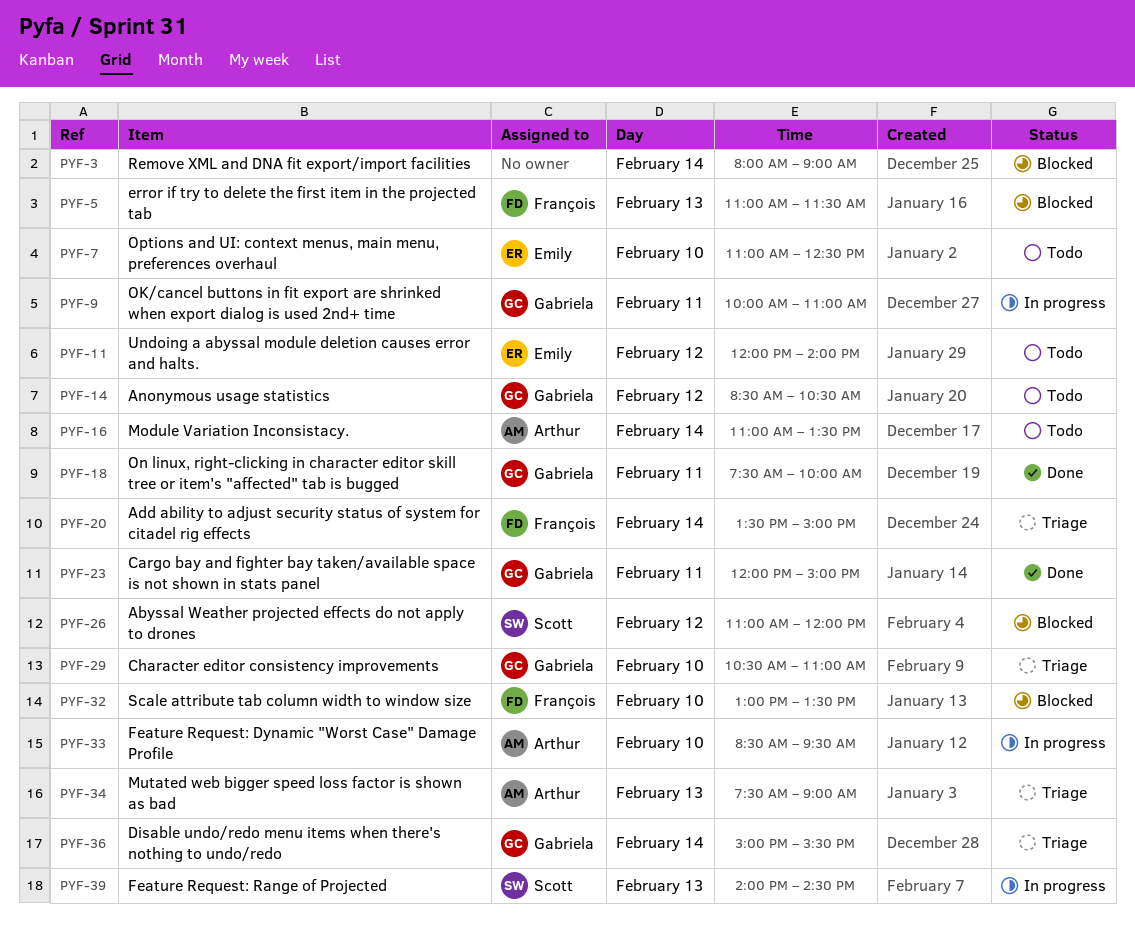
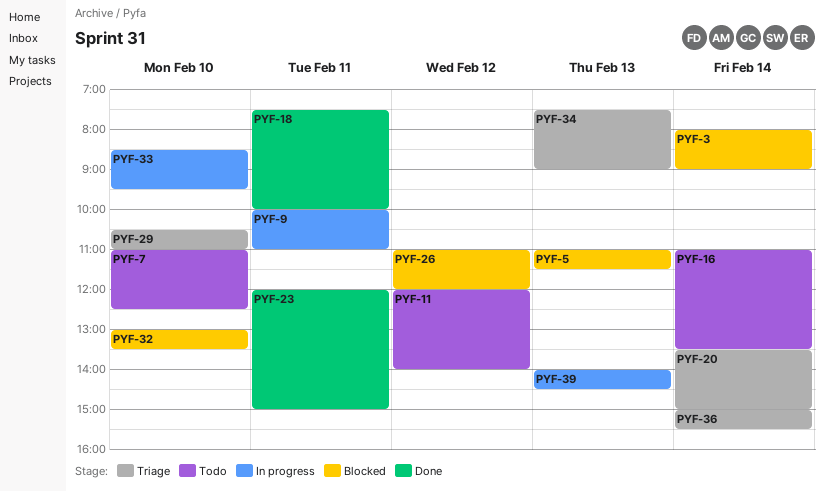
PYF-14: present -> none

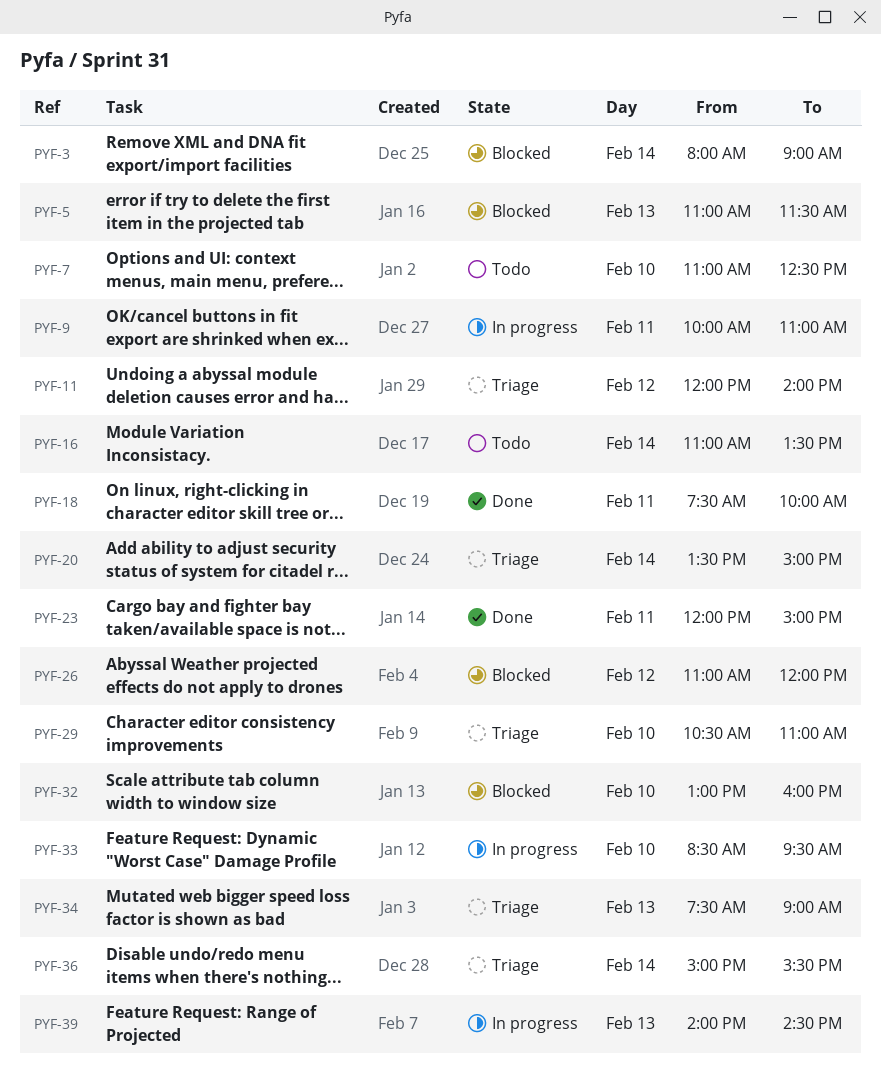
PYF-11, status: Todo -> Triage
PYF-32, ends: 13:30 -> 16:00

